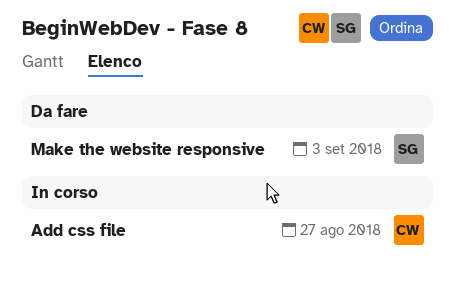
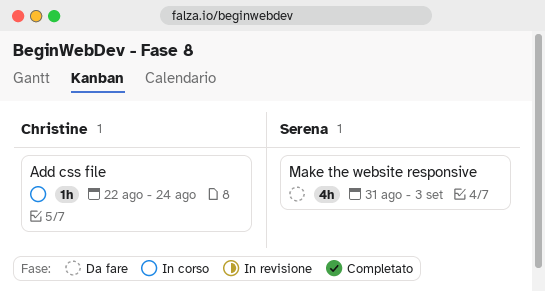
Add css file, due: Aug 27 -> Aug 24

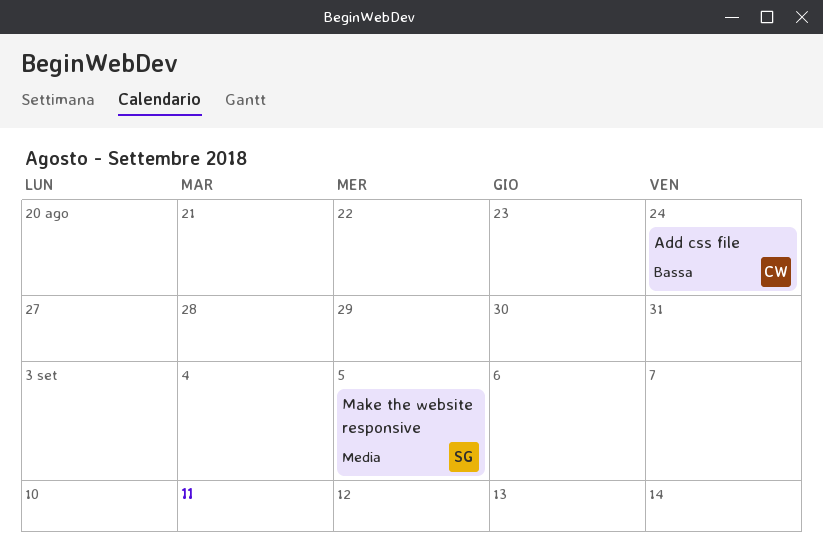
Make the website responsive, due: Sep 3 -> Sep 5

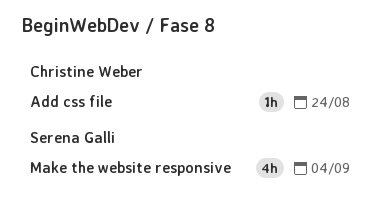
Make the website responsive, due: Sep 5 -> Sep 4

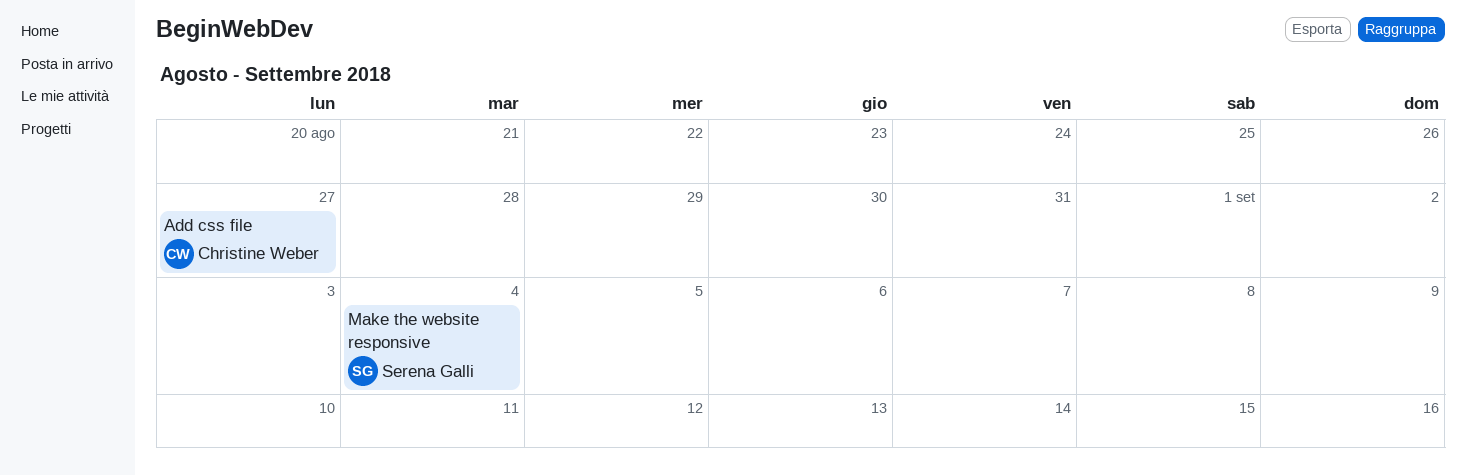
Add css file, due: Aug 24 -> Aug 27

